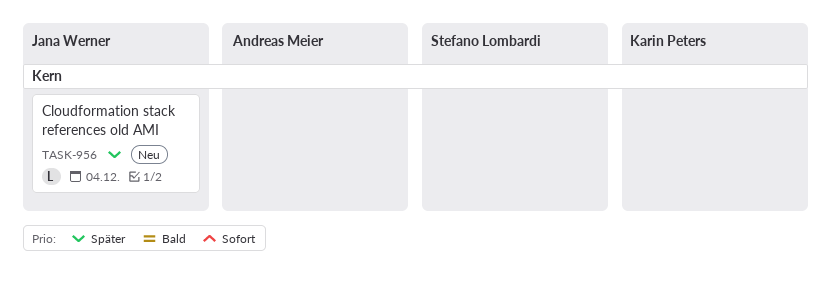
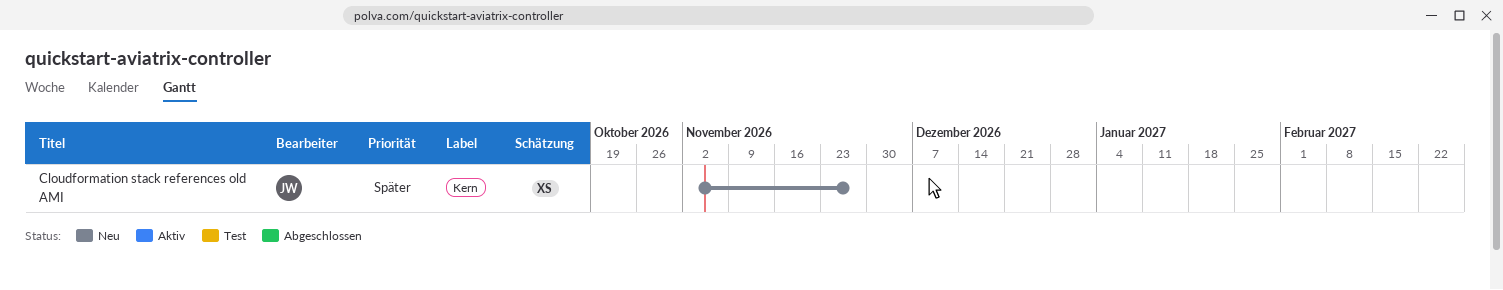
Cloudformation stack references old AMI, estimate: L -> XS
Cloudformation stack references old AMI, due: Dec 4 -> Nov 27

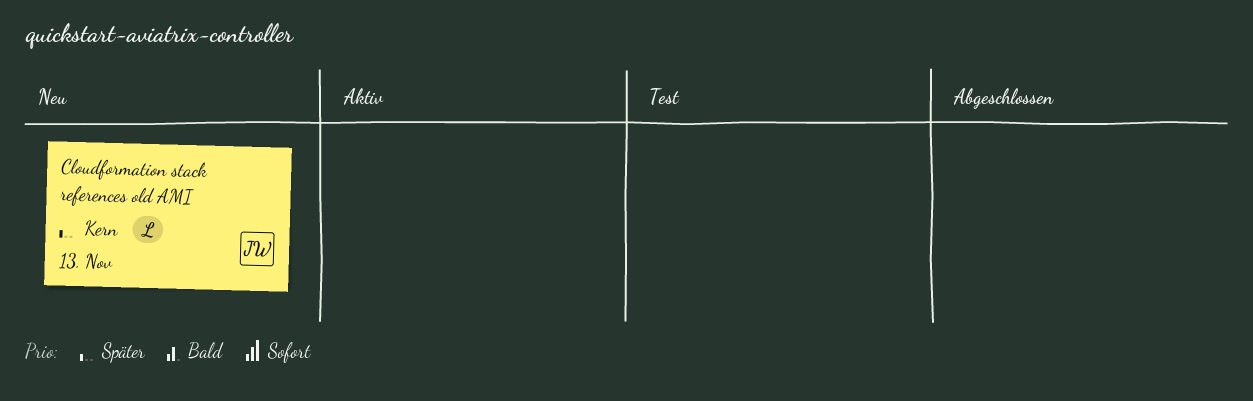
Cloudformation stack references old AMI, estimate: XS -> L
Cloudformation stack references old AMI, due: Nov 27 -> Nov 13

